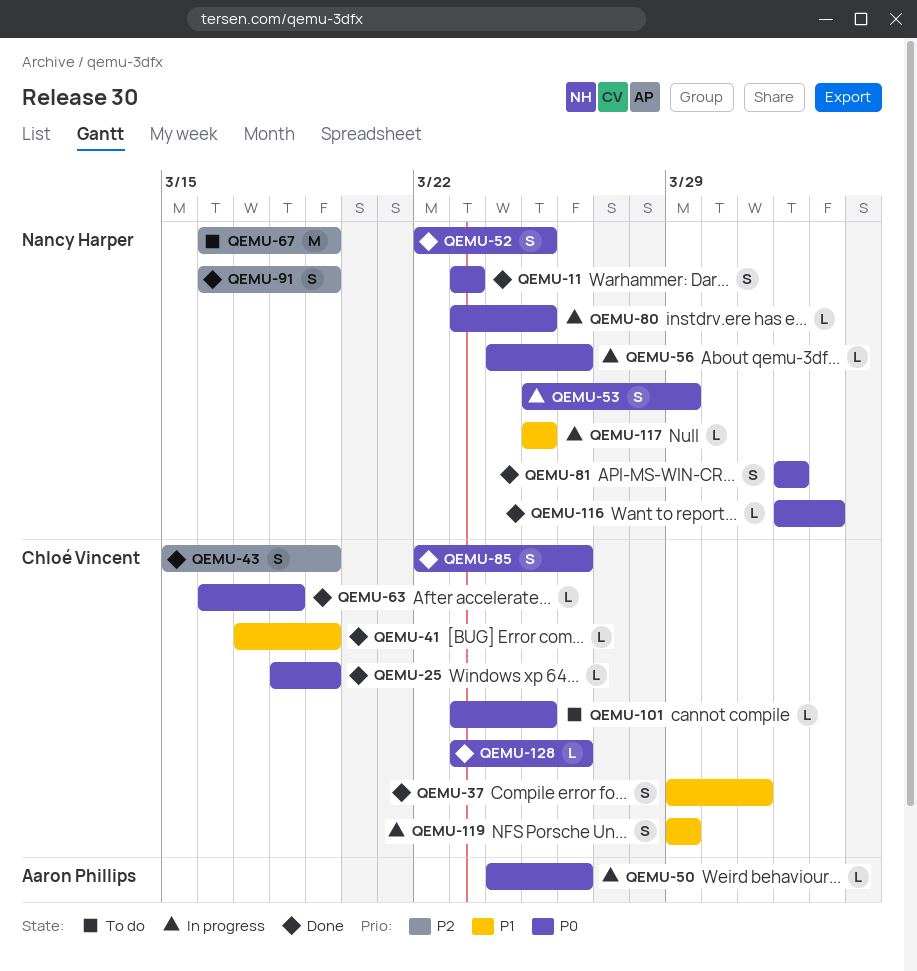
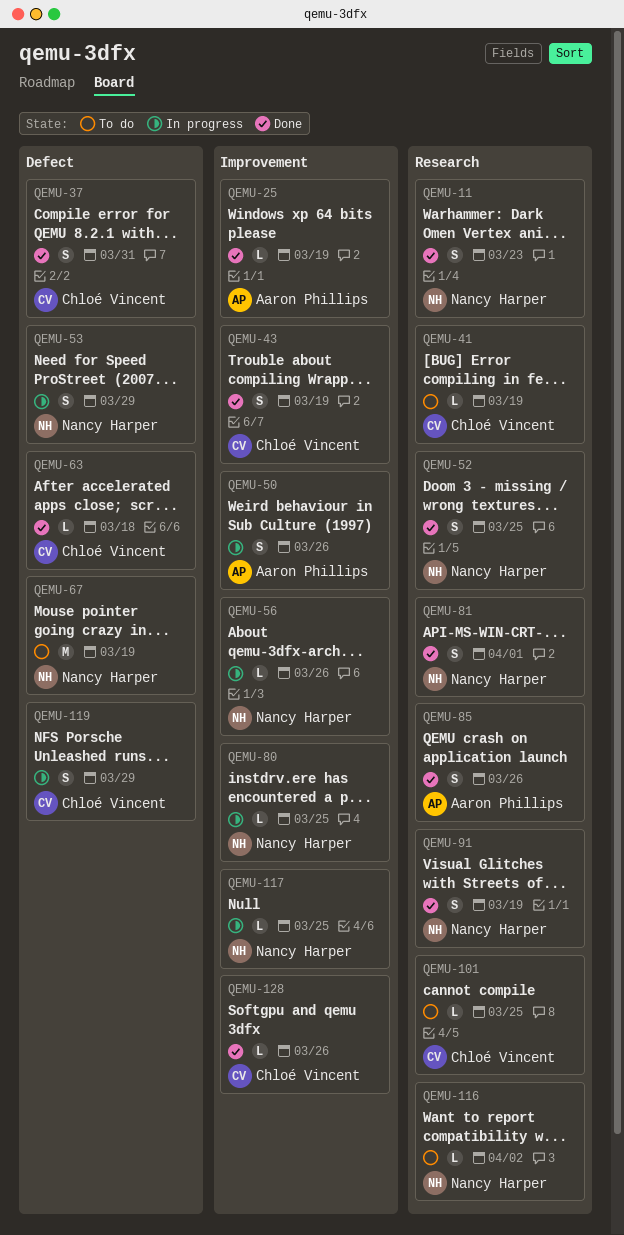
QEMU-25, owner: Chloé Vincent -> Aaron Phillips
QEMU-41, status: Done -> To do
QEMU-50, estimate: L -> S
QEMU-85, owner: Chloé Vincent -> Aaron Phillips
QEMU-116, status: Done -> To do

